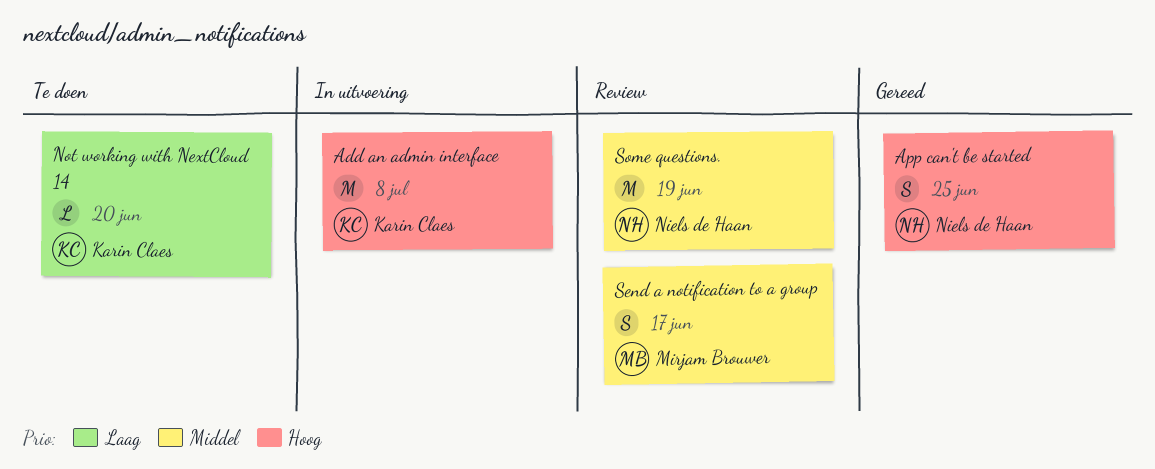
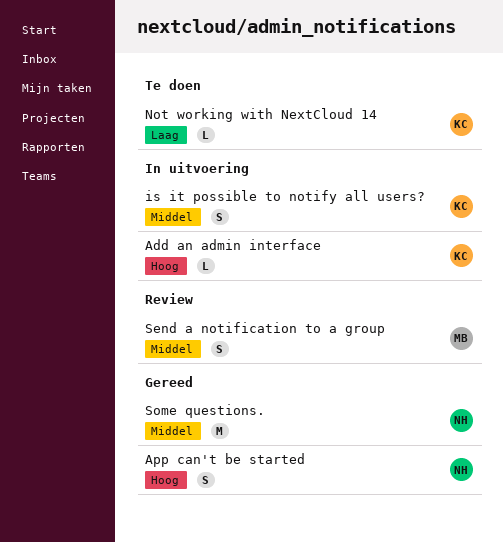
Add an admin interface, estimate: M -> L
is it possible to notify all users?: none -> present
Some questions., status: Review -> Gereed

